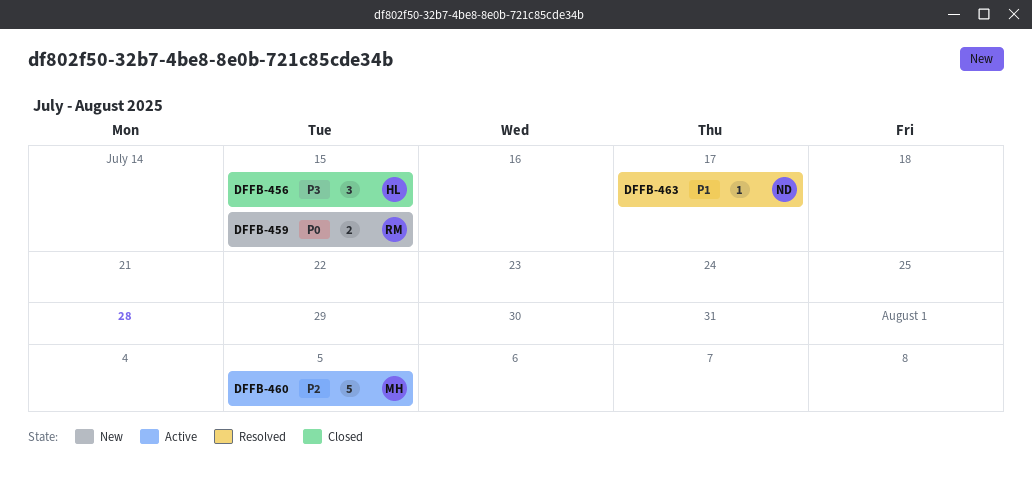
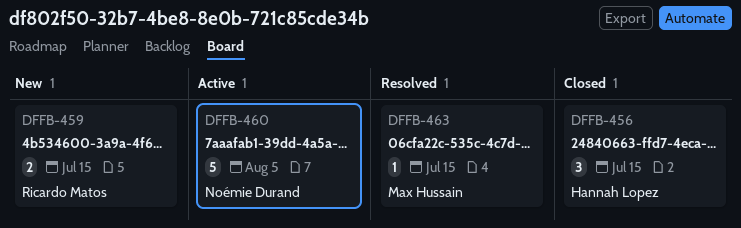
DFFB-460, owner: Max Hussain -> Noémie Durand
DFFB-463, owner: Noémie Durand -> Max Hussain
DFFB-463, due: Jul 17 -> Jul 15

